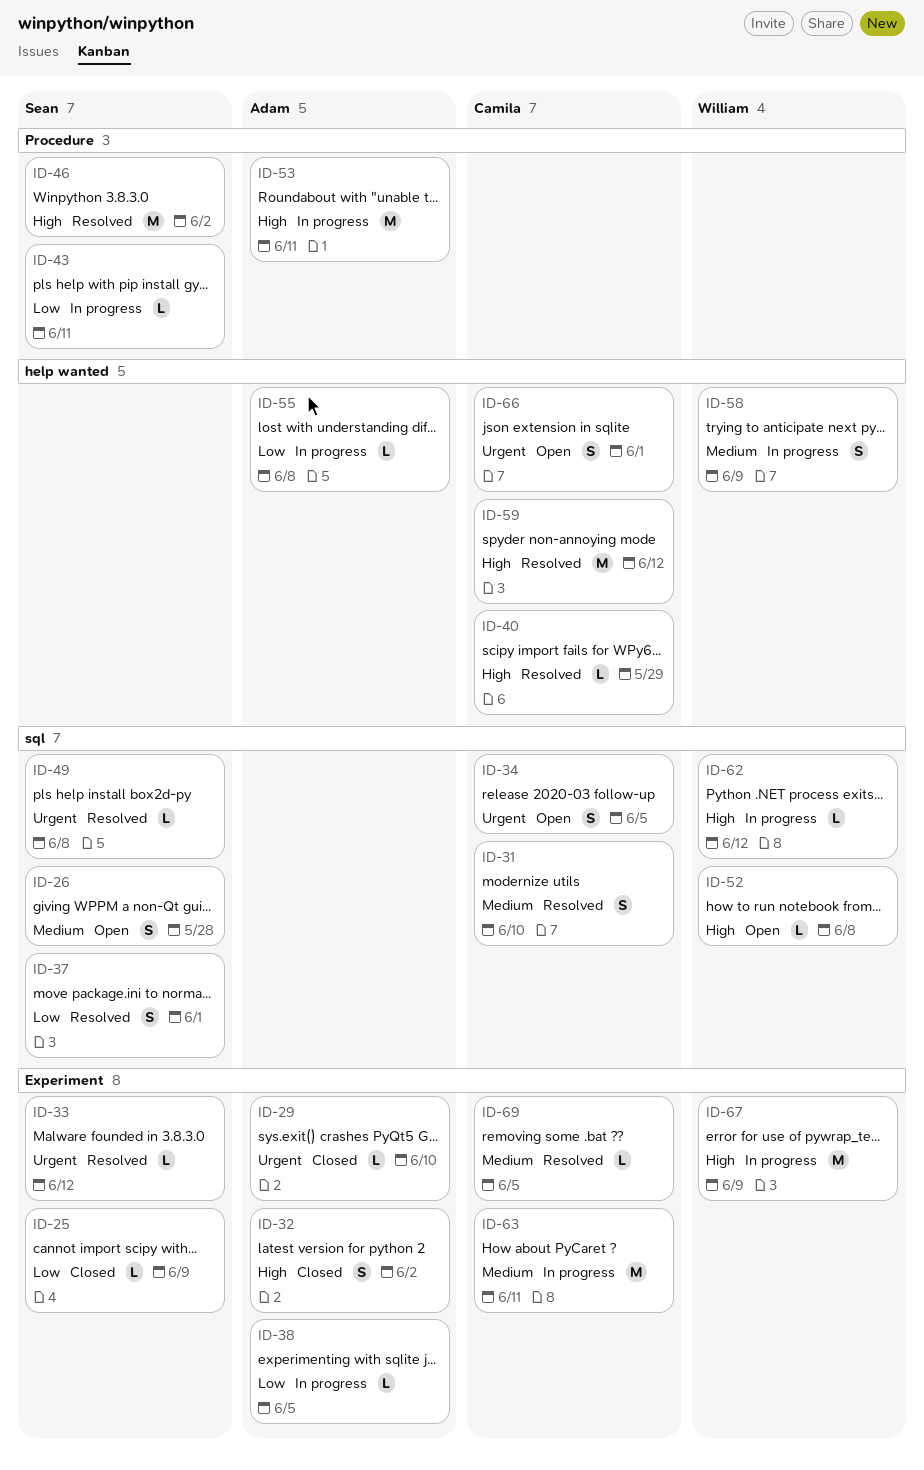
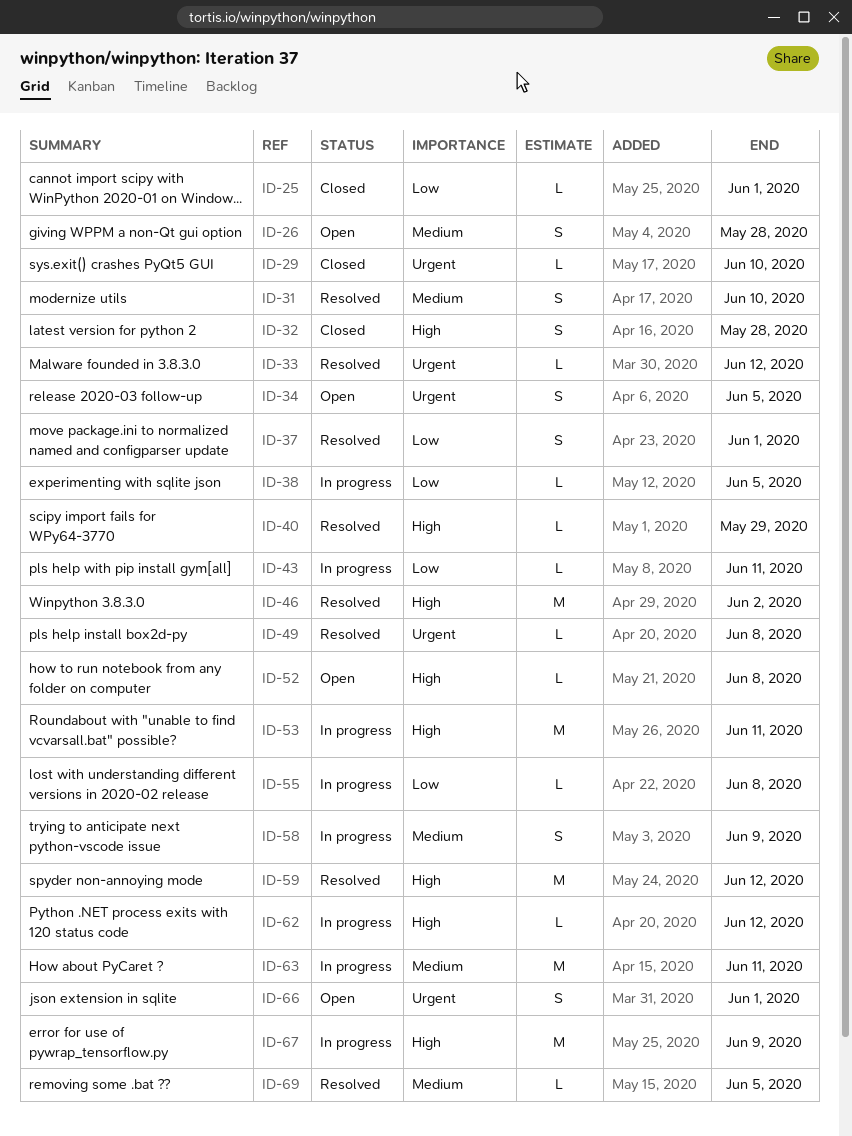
ID-25, due: Jun 9 -> Jun 1
ID-32, due: Jun 2 -> May 28

